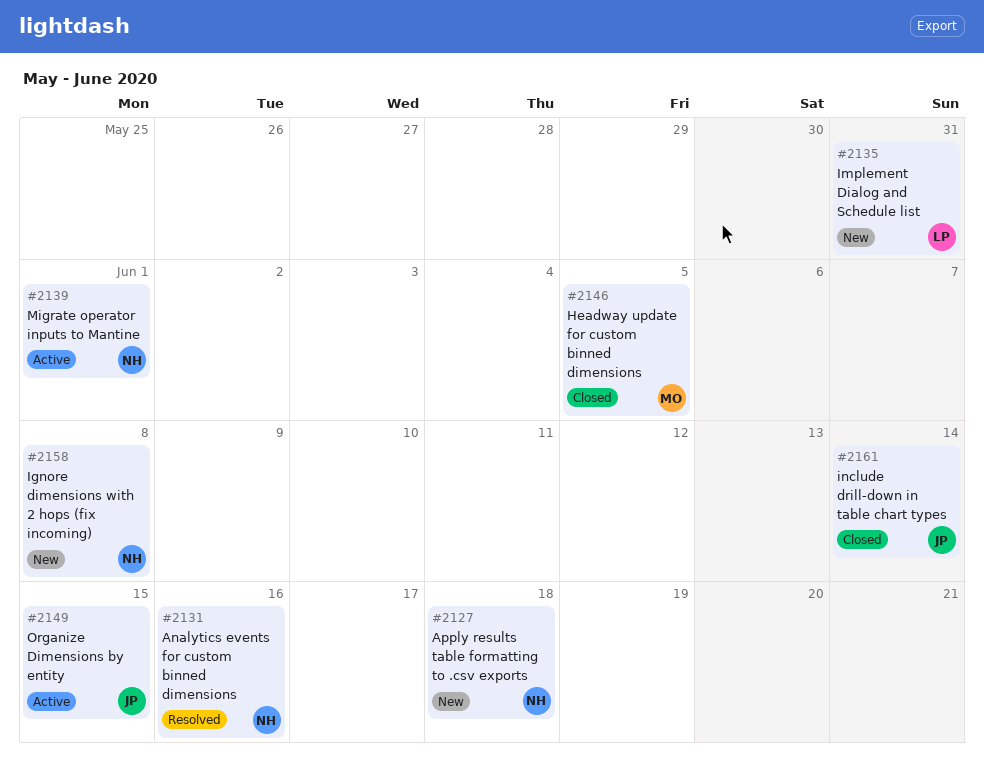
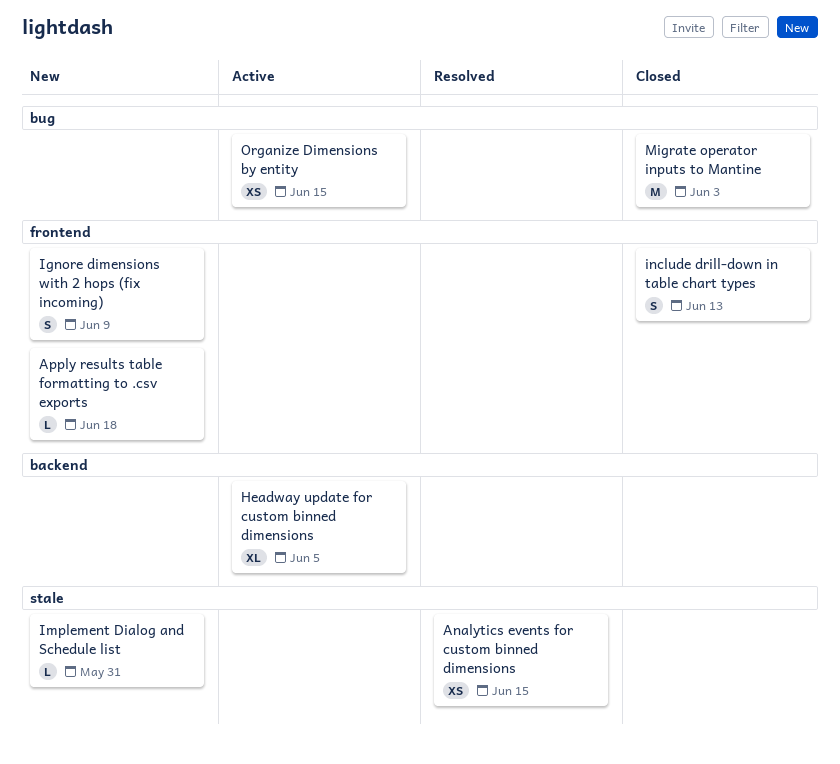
Analytics events for custom binned dimensions, due: Jun 16 -> Jun 15
Headway update for custom binned dimensions, status: Closed -> Active
Ignore dimensions with 2 hops (fix incoming), due: Jun 8 -> Jun 9
include drill-down in table chart types, due: Jun 14 -> Jun 13
Migrate operator inputs to Mantine, status: Active -> Closed
Migrate operator inputs to Mantine, due: Jun 1 -> Jun 3

